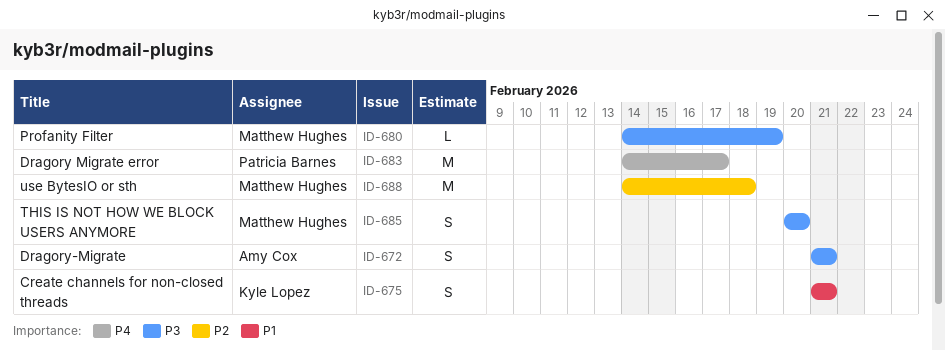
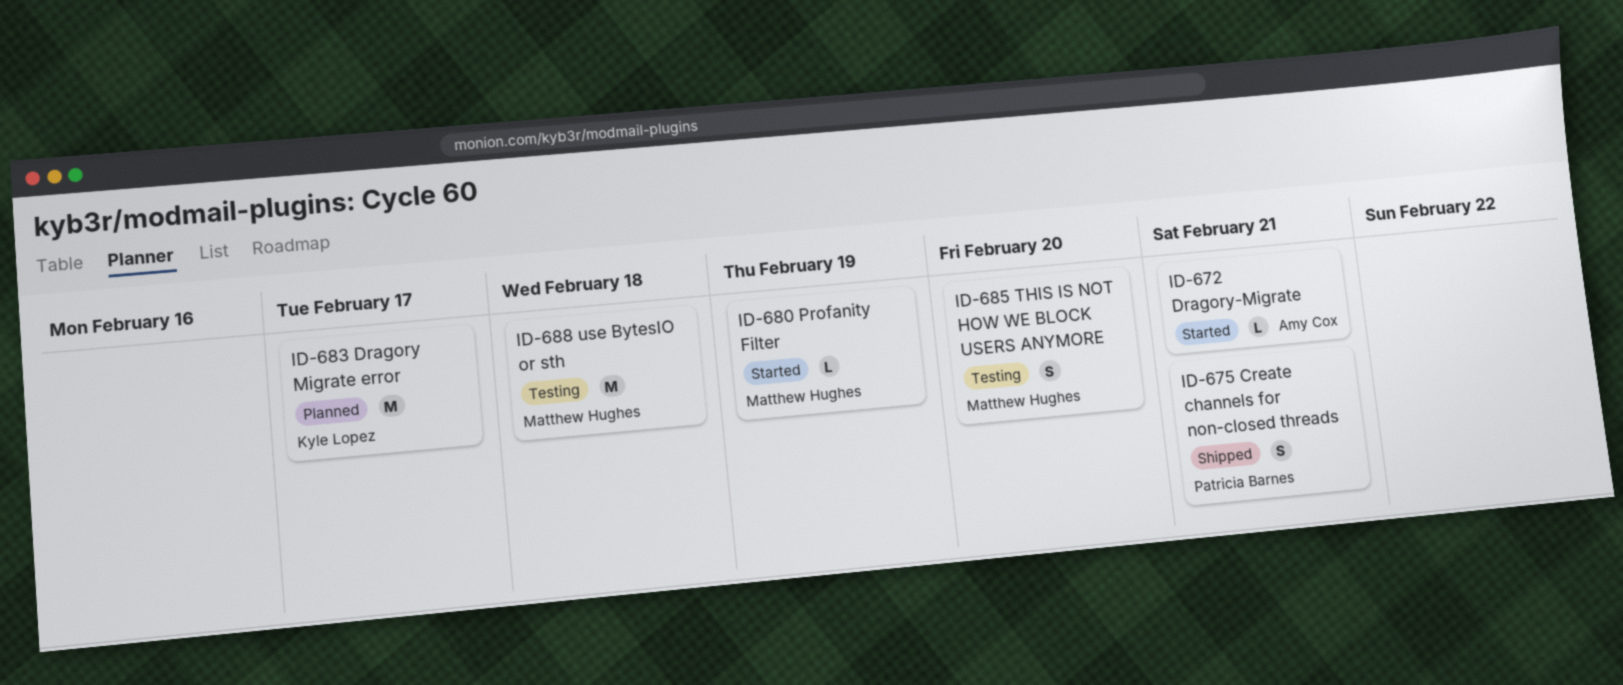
ID-672, estimate: S -> L
ID-675, owner: Kyle Lopez -> Patricia Barnes
ID-683, owner: Patricia Barnes -> Kyle Lopez

